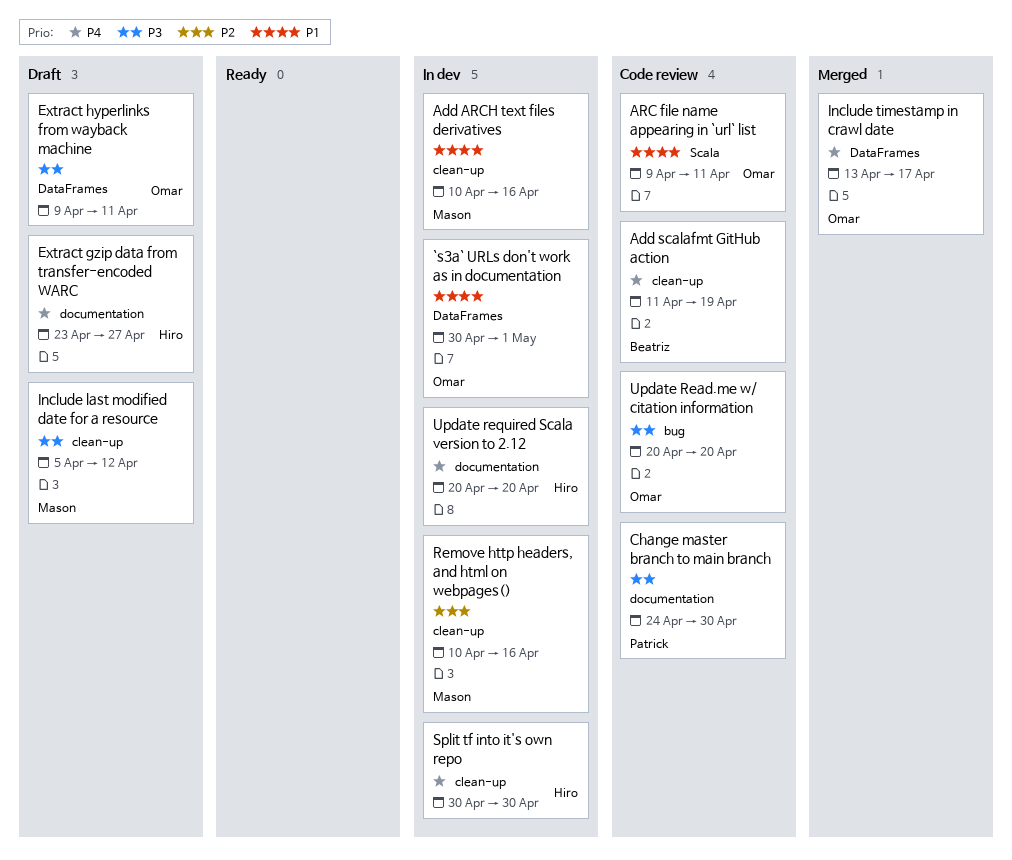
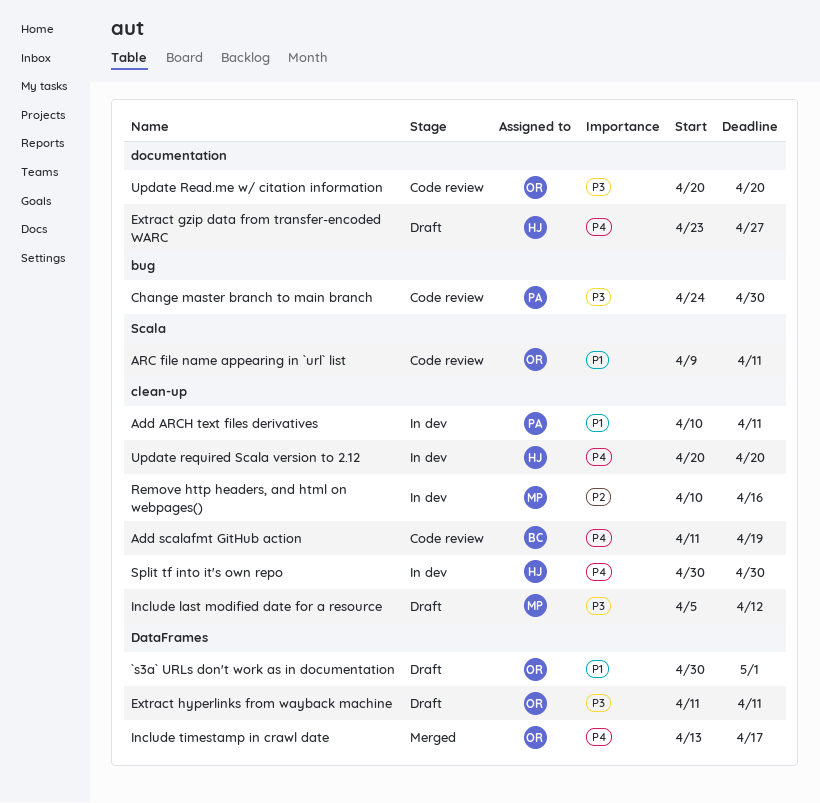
`s3a` URLs don't work as in documentation, status: In dev -> Draft
Add ARCH text files derivatives, owner: Mason -> Patrick
Add ARCH text files derivatives, due: Apr 16 -> Apr 11
Change master branch to main branch, label: documentation -> bug
Extract hyperlinks from wayback machine, start: Apr 9 -> Apr 11
Update Read.me w/ citation information, label: bug -> documentation
Update required Scala version to 2.12, label: documentation -> clean-up

